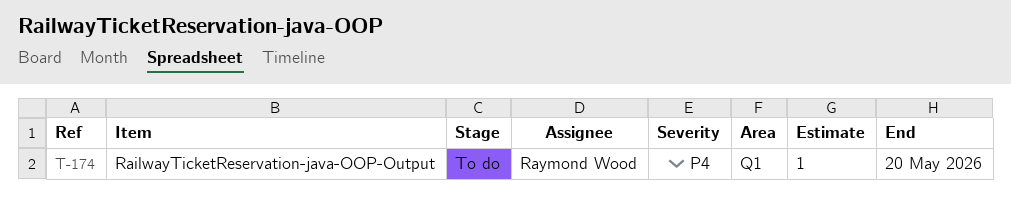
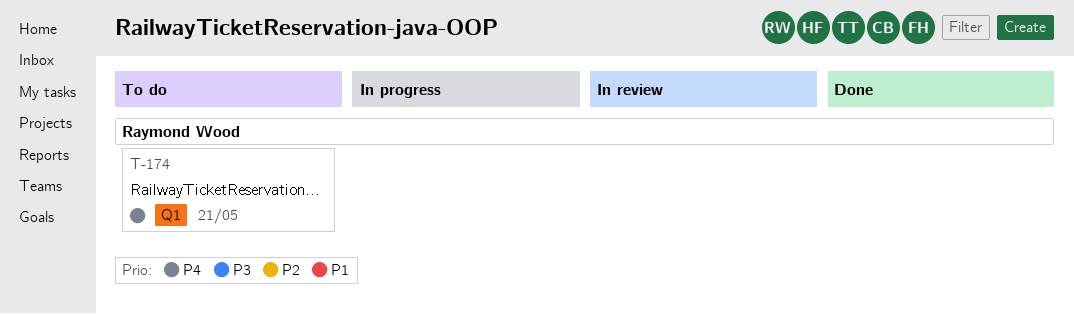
T-174, due: May 20 -> May 21

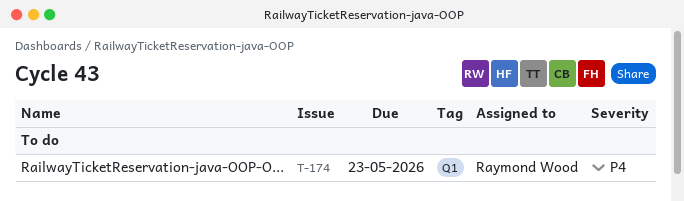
T-174, due: May 21 -> May 23

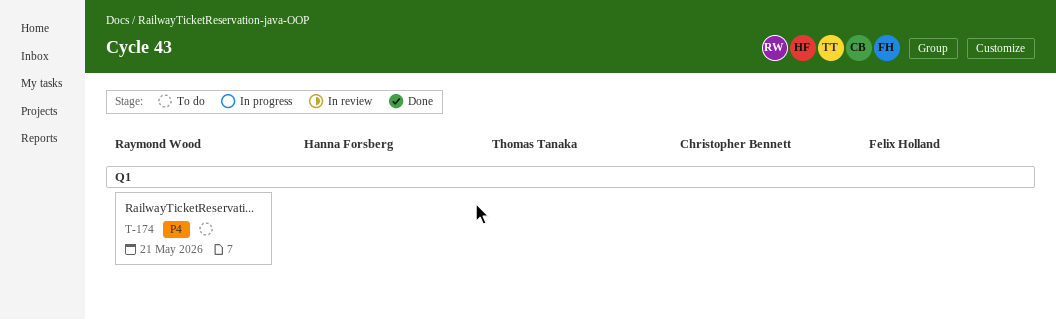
T-174, due: May 23 -> May 21

